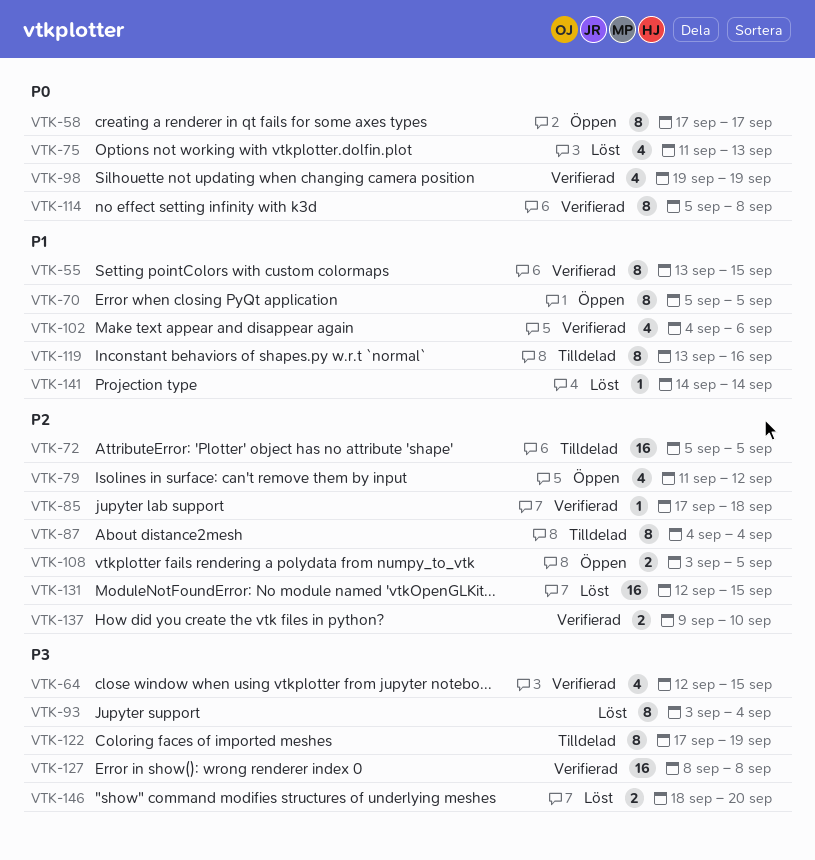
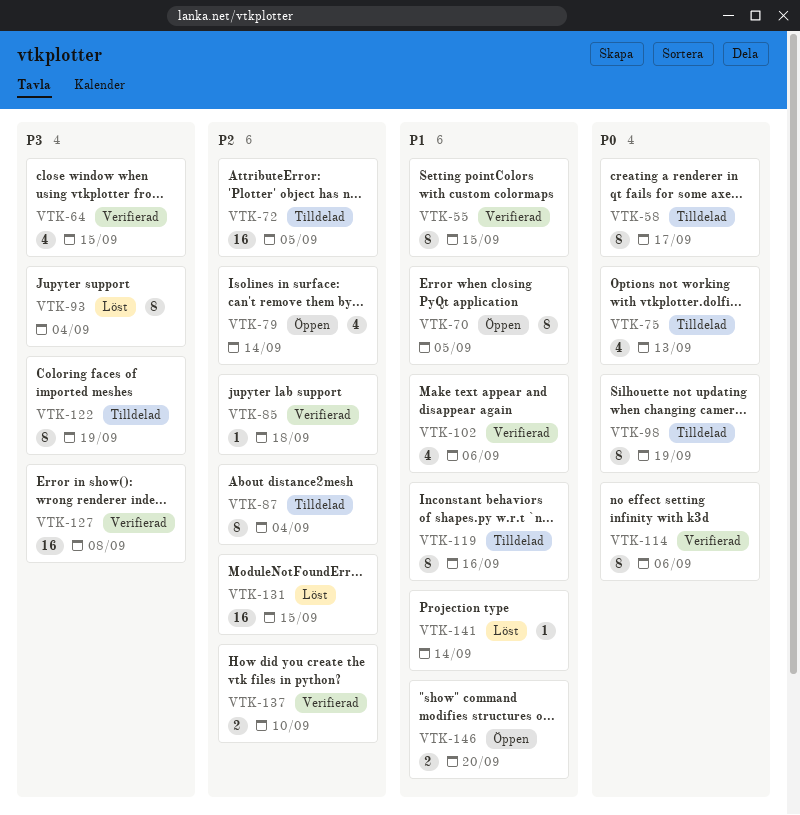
VTK-58, status: Öppen -> Tilldelad
VTK-75, status: Löst -> Tilldelad
VTK-79, due: Sep 12 -> Sep 14
VTK-98, status: Verifierad -> Tilldelad
VTK-98, estimate: 4 -> 8
VTK-108: present -> none
VTK-114, due: Sep 8 -> Sep 6
VTK-146, status: Löst -> Öppen
VTK-146, priority: P3 -> P1

